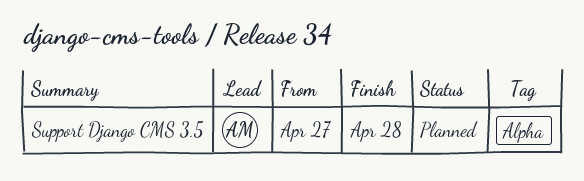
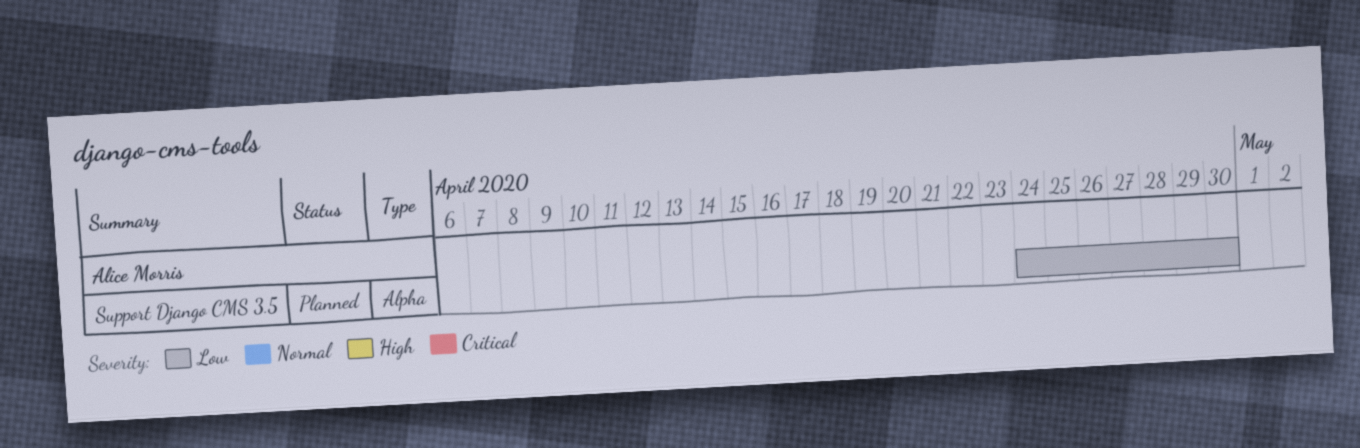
Support Django CMS 3.5, start: Apr 27 -> Apr 24
Support Django CMS 3.5, due: Apr 28 -> Apr 30

